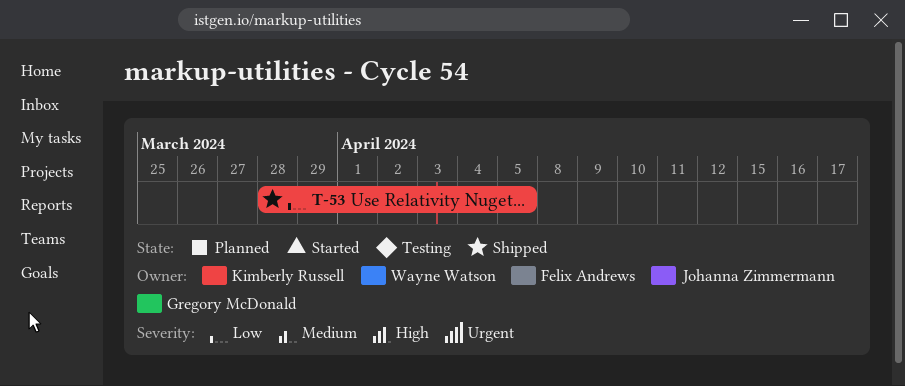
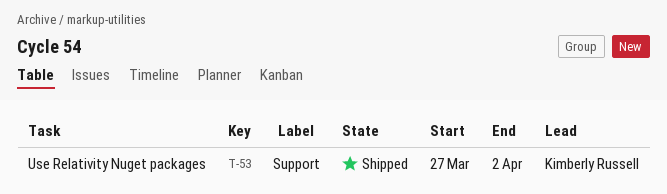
T-53, start: Mar 28 -> Mar 27
T-53, due: Apr 5 -> Apr 2

